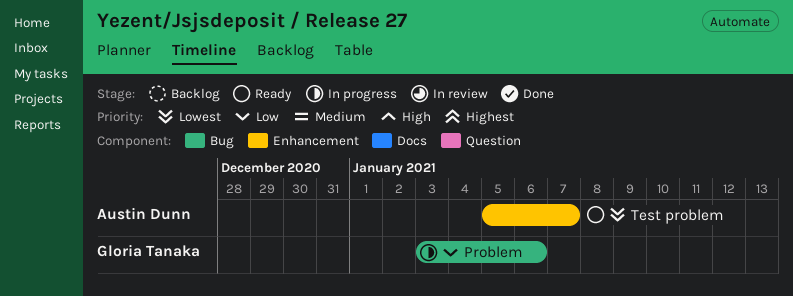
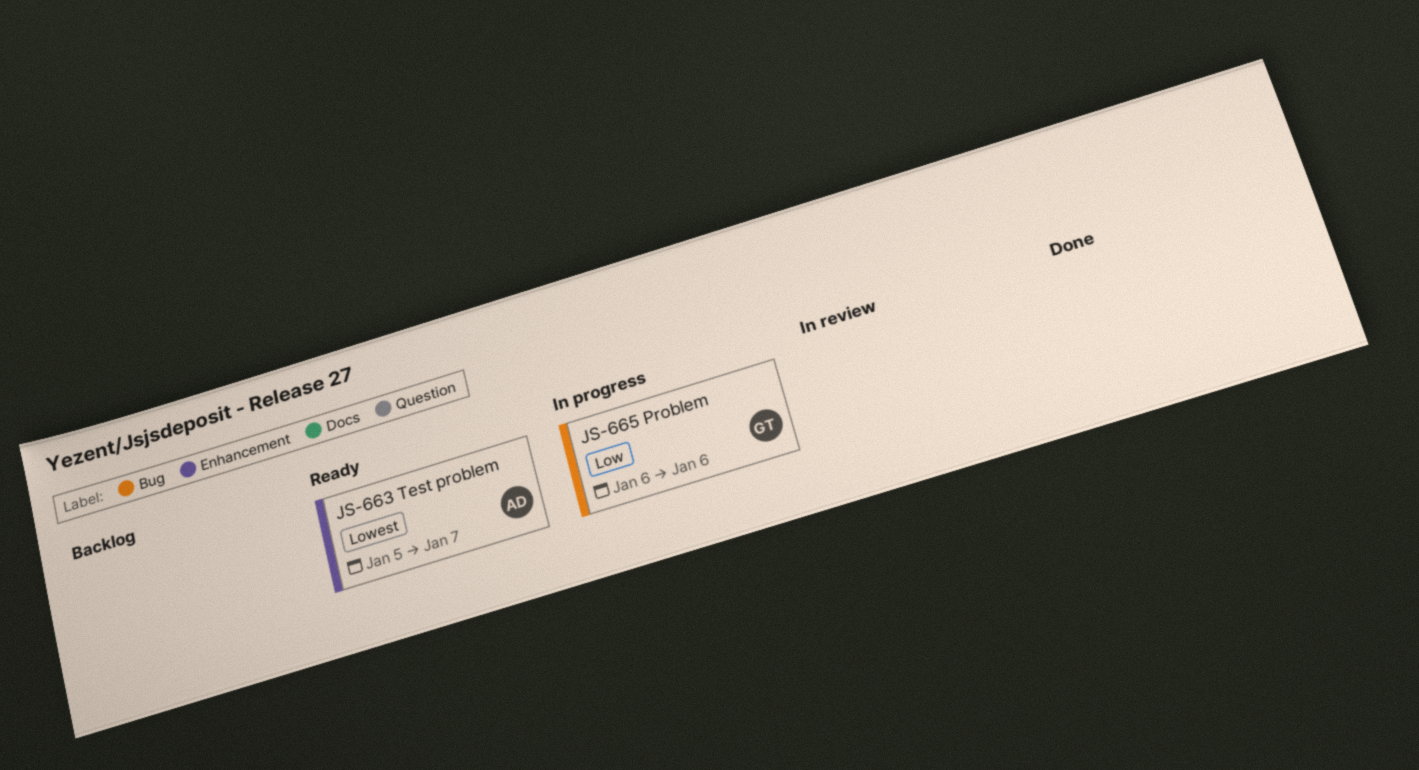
Problem, start: Jan 3 -> Jan 6

